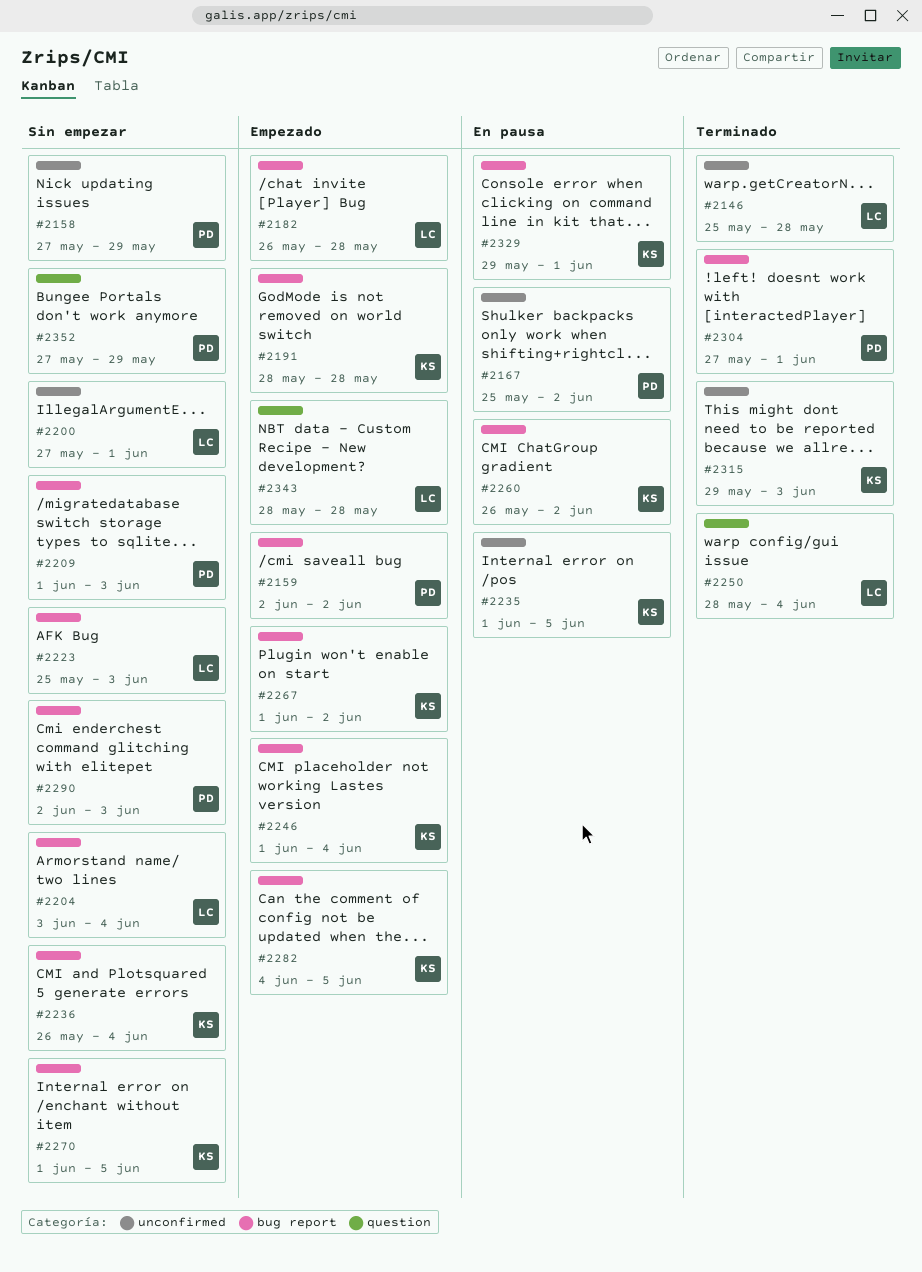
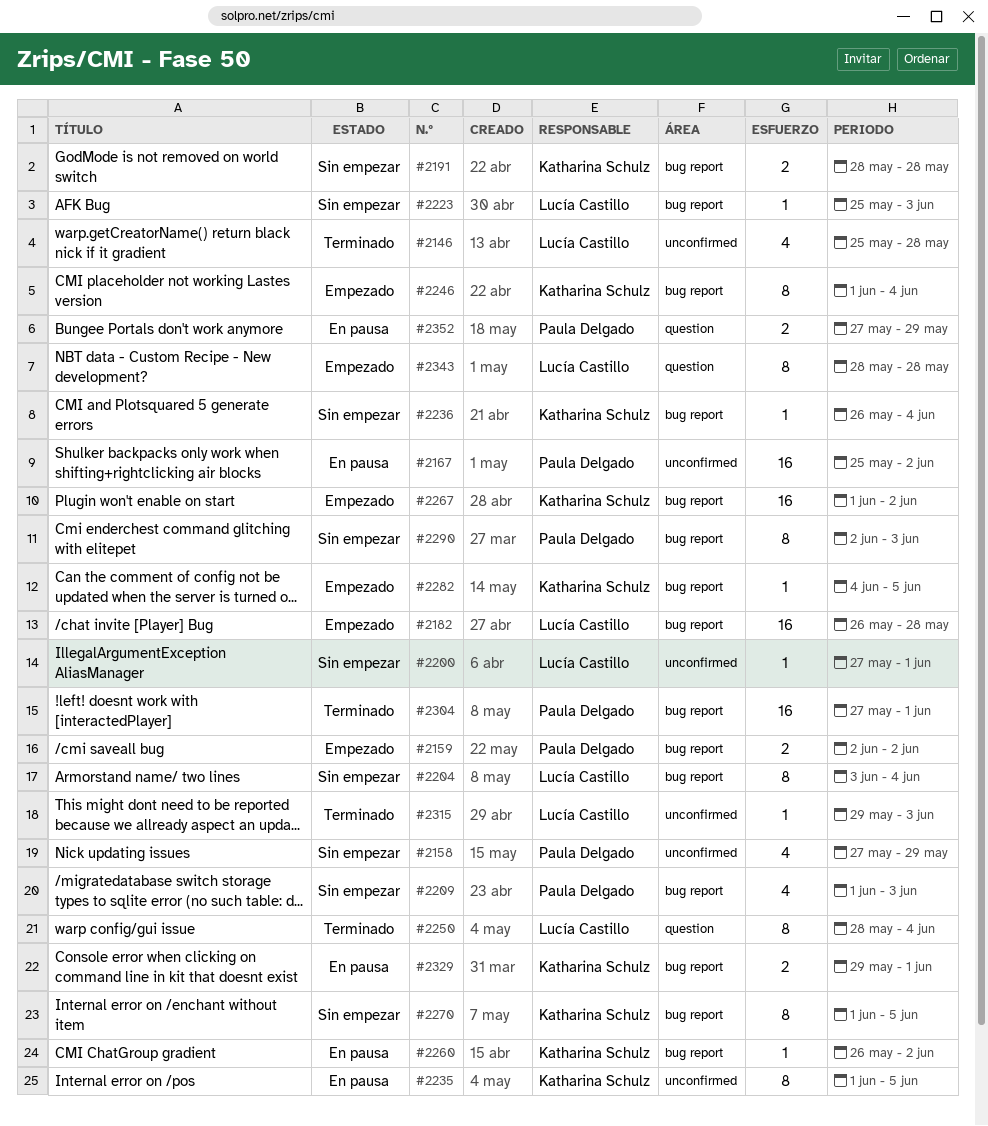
#2191, status: Empezado -> Sin empezar
#2315, owner: Katharina Schulz -> Lucía Castillo
#2352, status: Sin empezar -> En pausa

